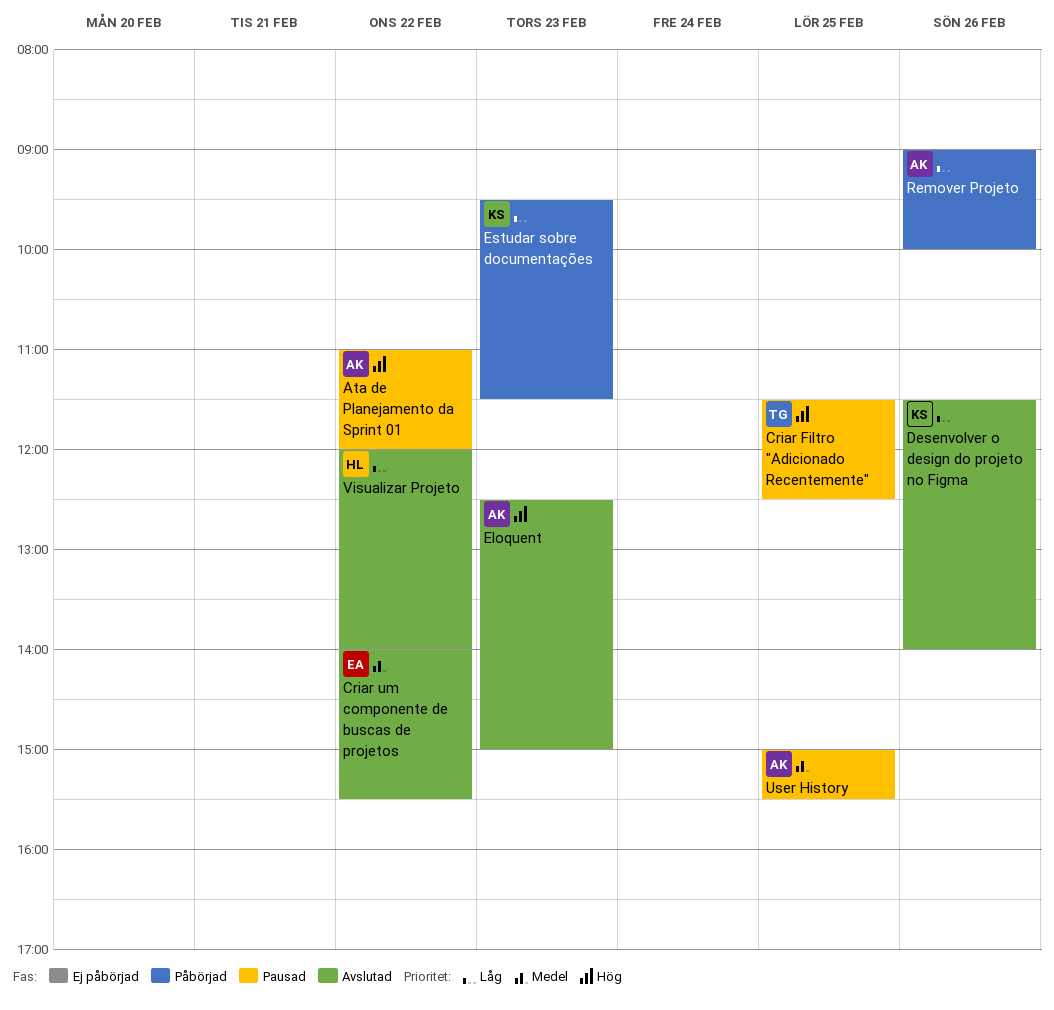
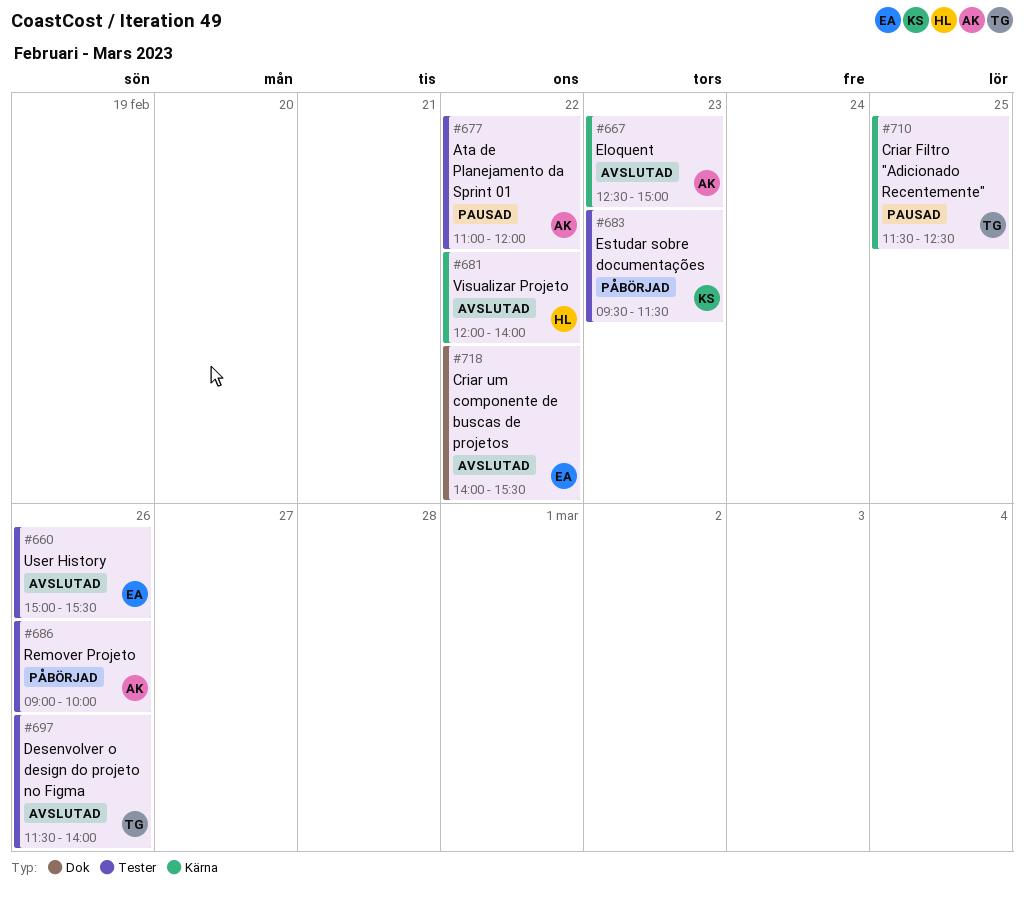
Desenvolver o design do projeto no Figma, owner: KS -> TG
User History, status: Pausad -> Avslutad
User History, owner: AK -> EA
User History, day: Feb 25 -> Feb 26

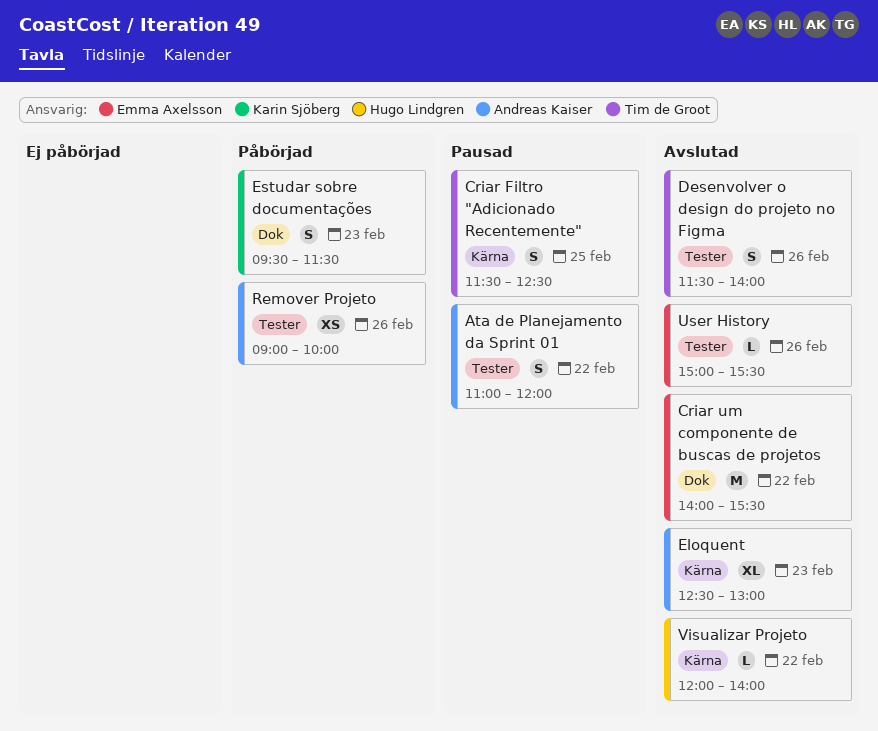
Eloquent, ends: 15:00 -> 13:00
Estudar sobre documentações, label: Tester -> Dok

